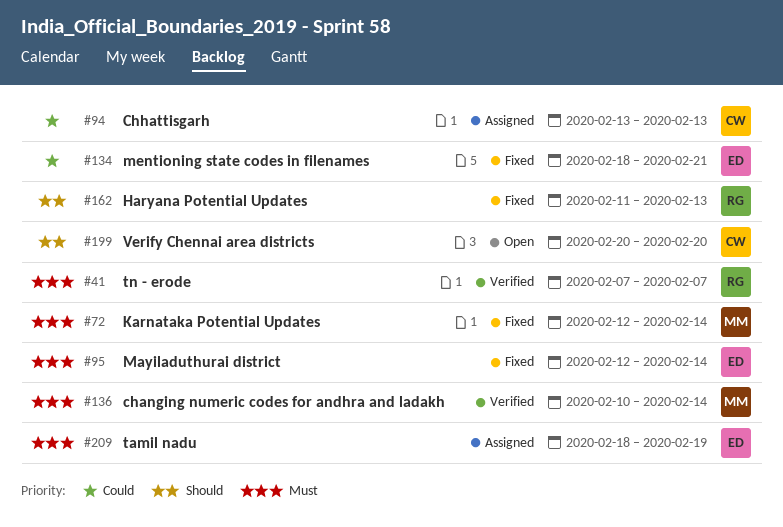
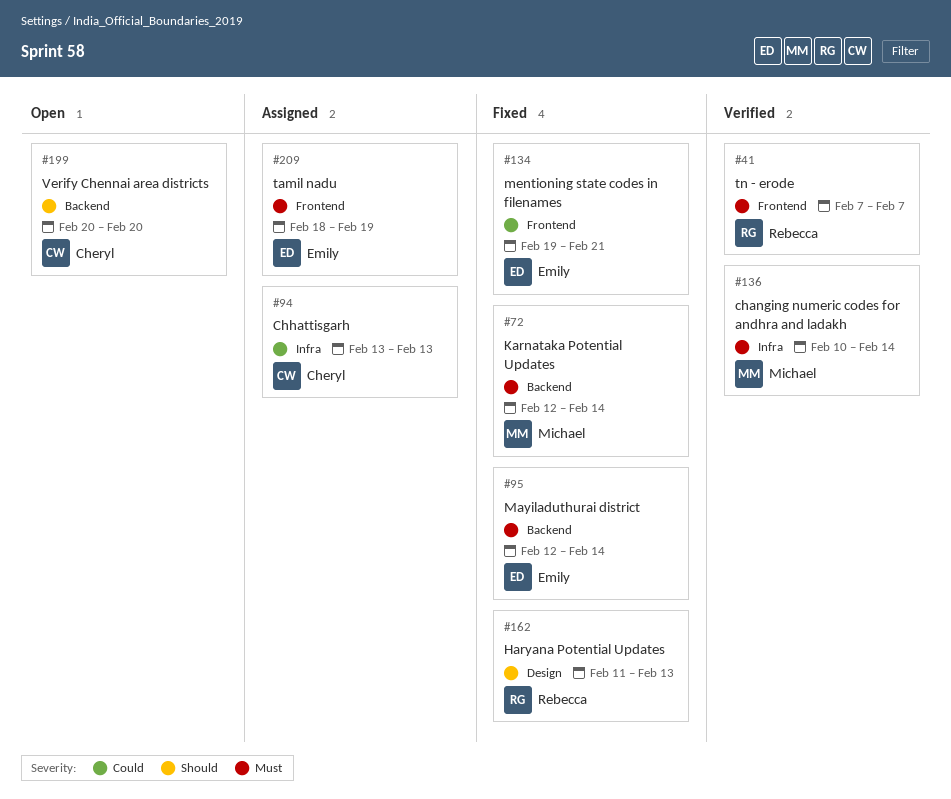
#134, start: Feb 18 -> Feb 19

